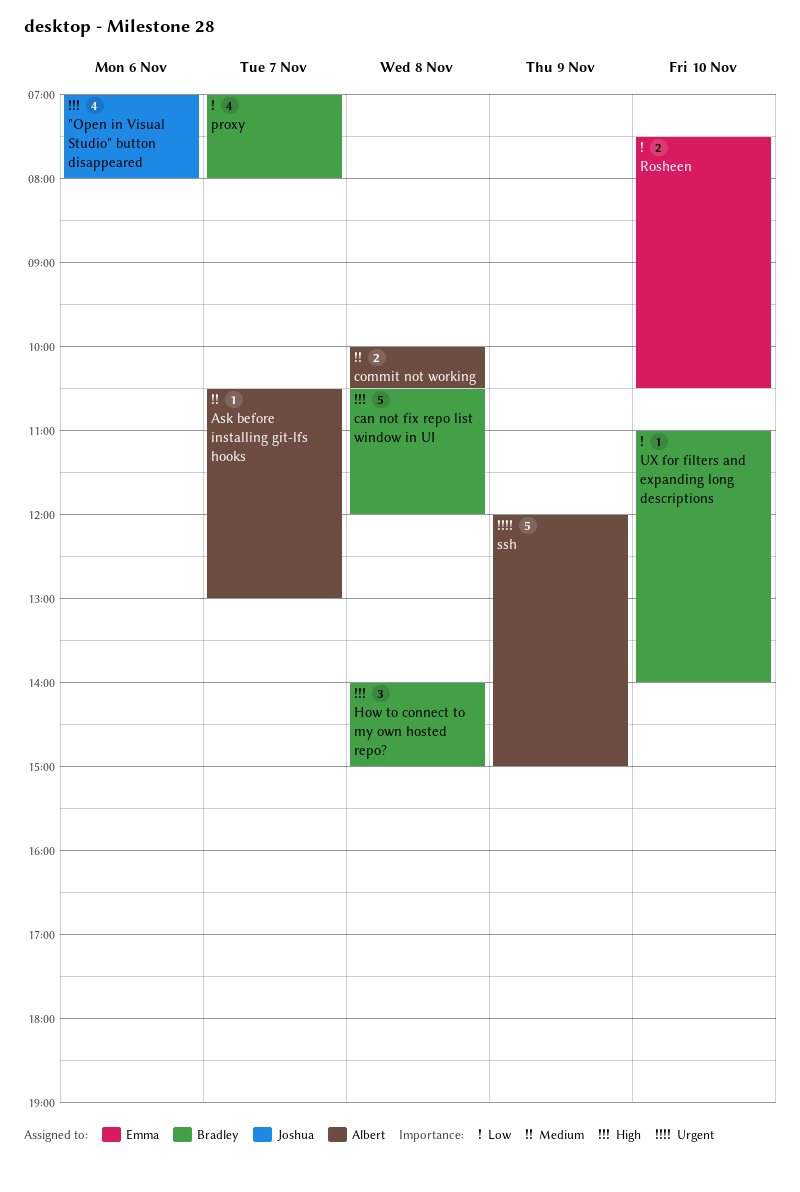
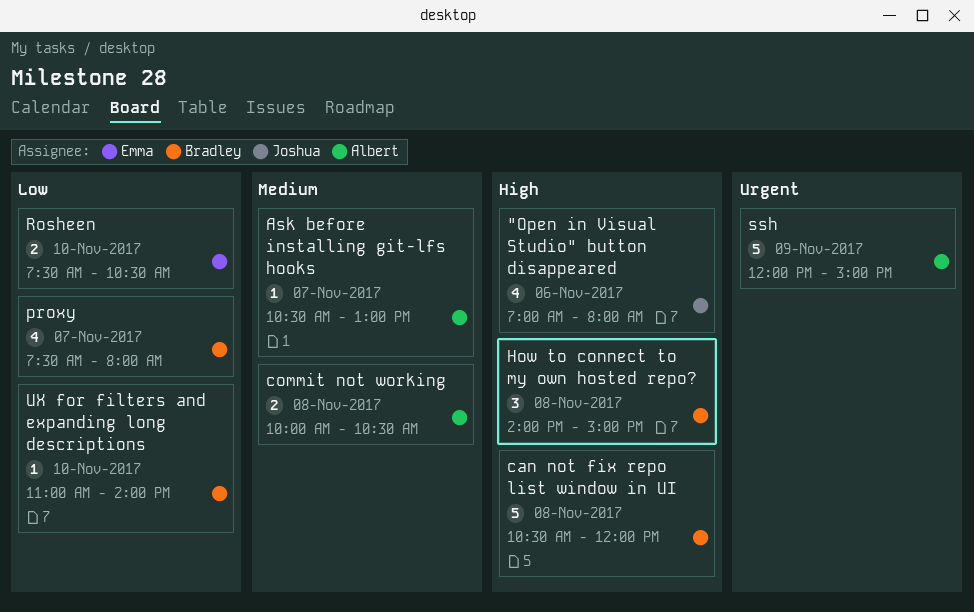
proxy, begins: 07:00 -> 07:30

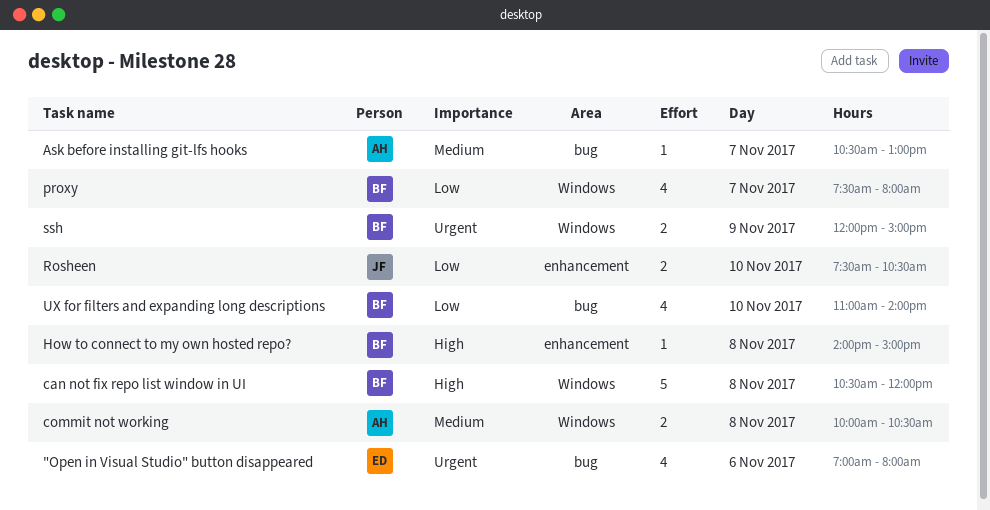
"Open in Visual Studio" button disappeared, owner: Joshua -> Emma
"Open in Visual Studio" button disappeared, priority: High -> Urgent
How to connect to my own hosted repo?, estimate: 3 -> 1
Rosheen, owner: Emma -> Joshua
ssh, owner: Albert -> Bradley
ssh, estimate: 5 -> 2
UX for filters and expanding long descriptions, estimate: 1 -> 4

